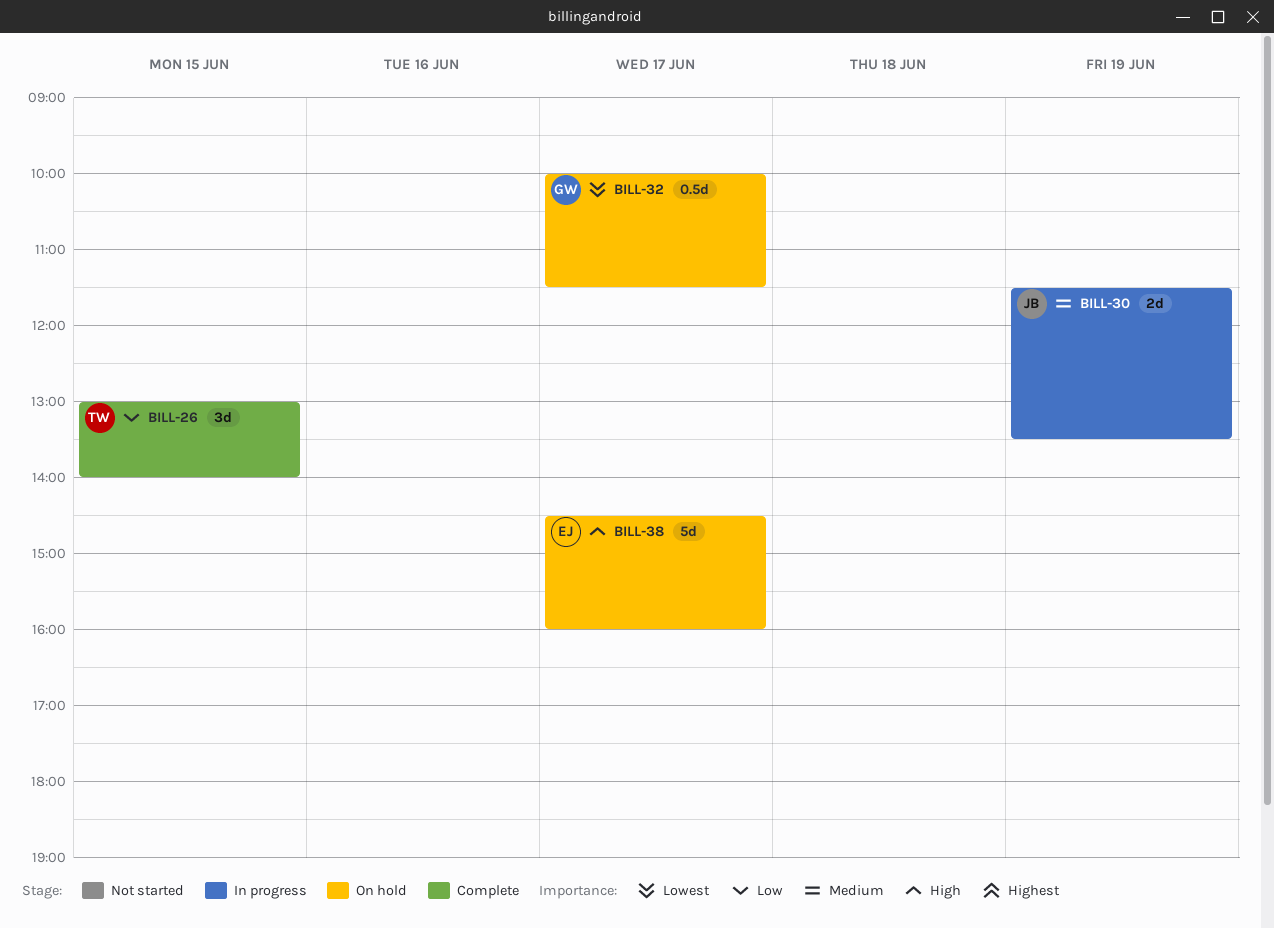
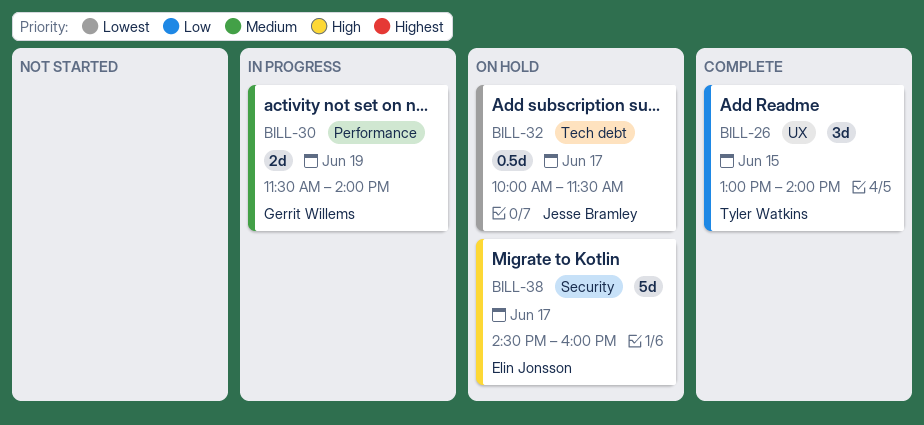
BILL-30, owner: Jesse Bramley -> Gerrit Willems
BILL-30, ends: 13:30 -> 14:00
BILL-32, owner: Gerrit Willems -> Jesse Bramley

